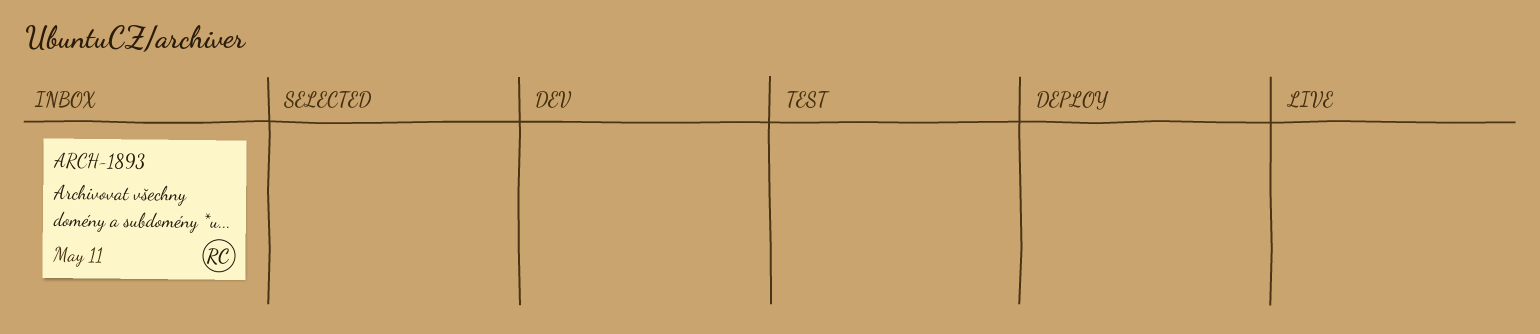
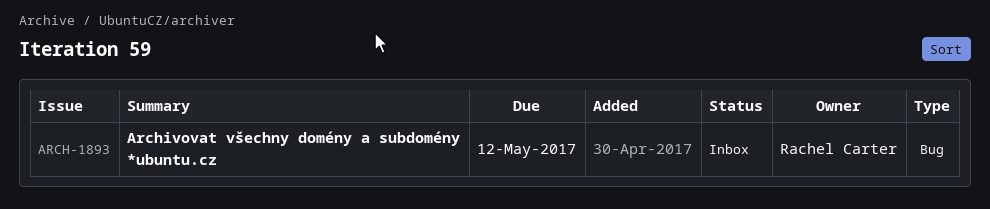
ARCH-1893, due: May 11 -> May 12

